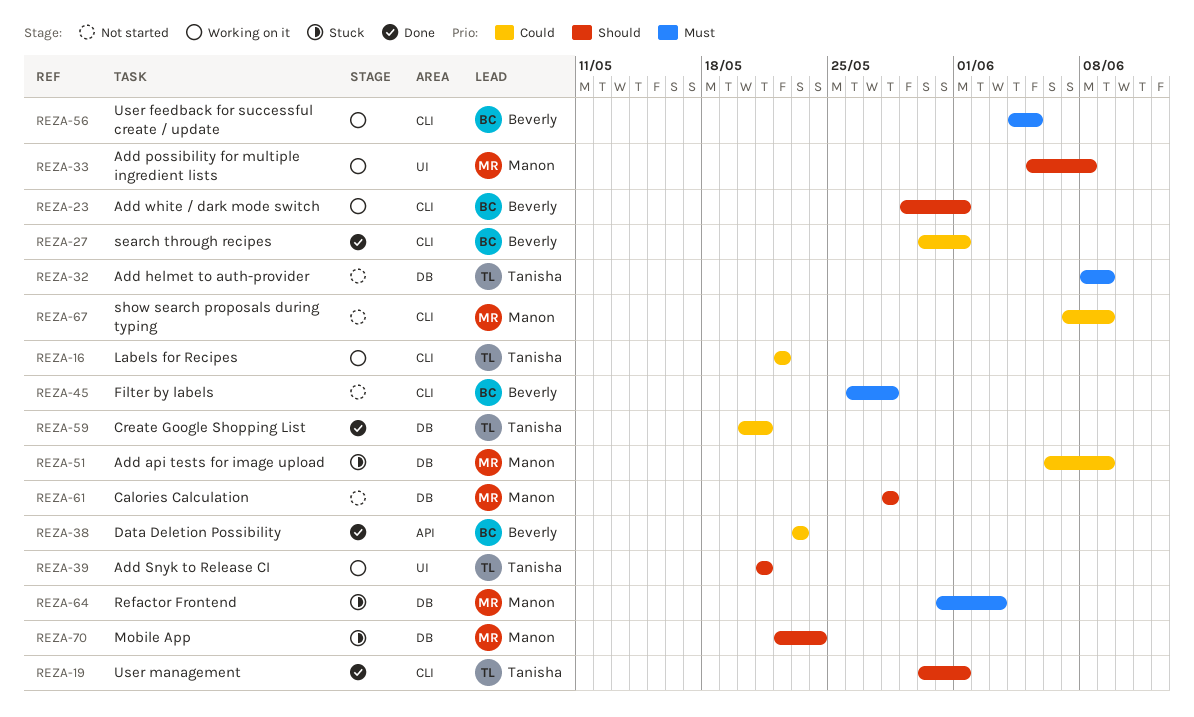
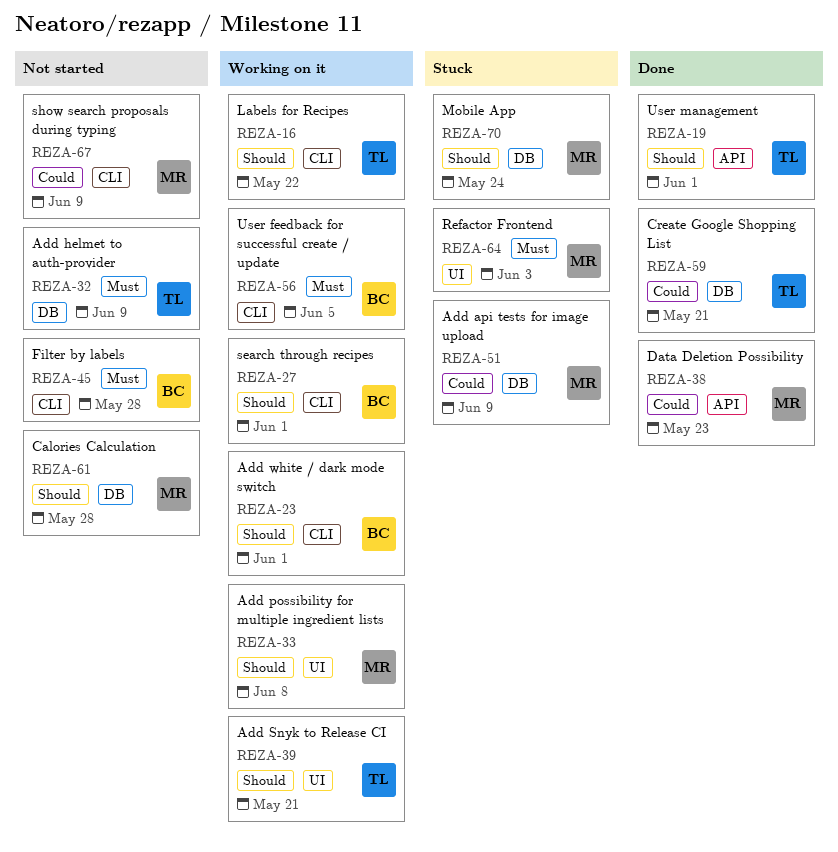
REZA-16, priority: Could -> Should
REZA-19, label: CLI -> API
REZA-27, status: Done -> Working on it
REZA-27, priority: Could -> Should
REZA-38, owner: Beverly -> Manon
REZA-64, label: DB -> UI

